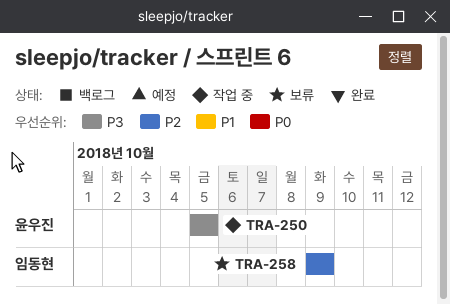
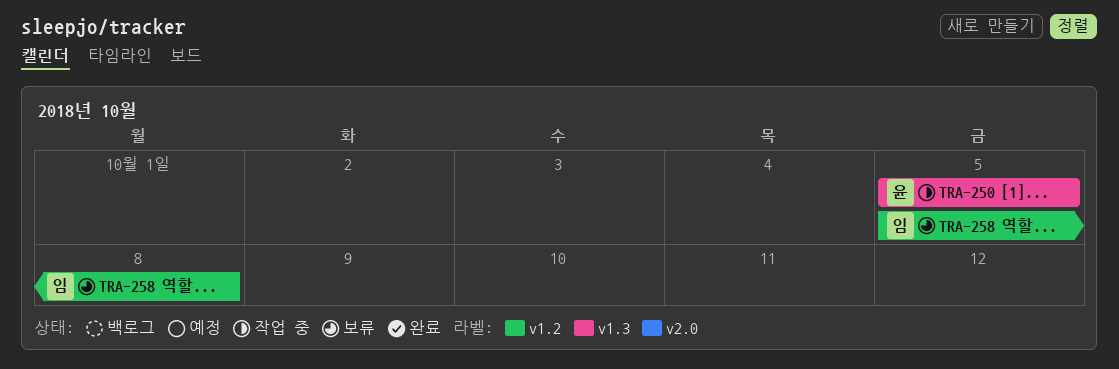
TRA-258, start: Oct 9 -> Oct 5
TRA-258, due: Oct 9 -> Oct 8

